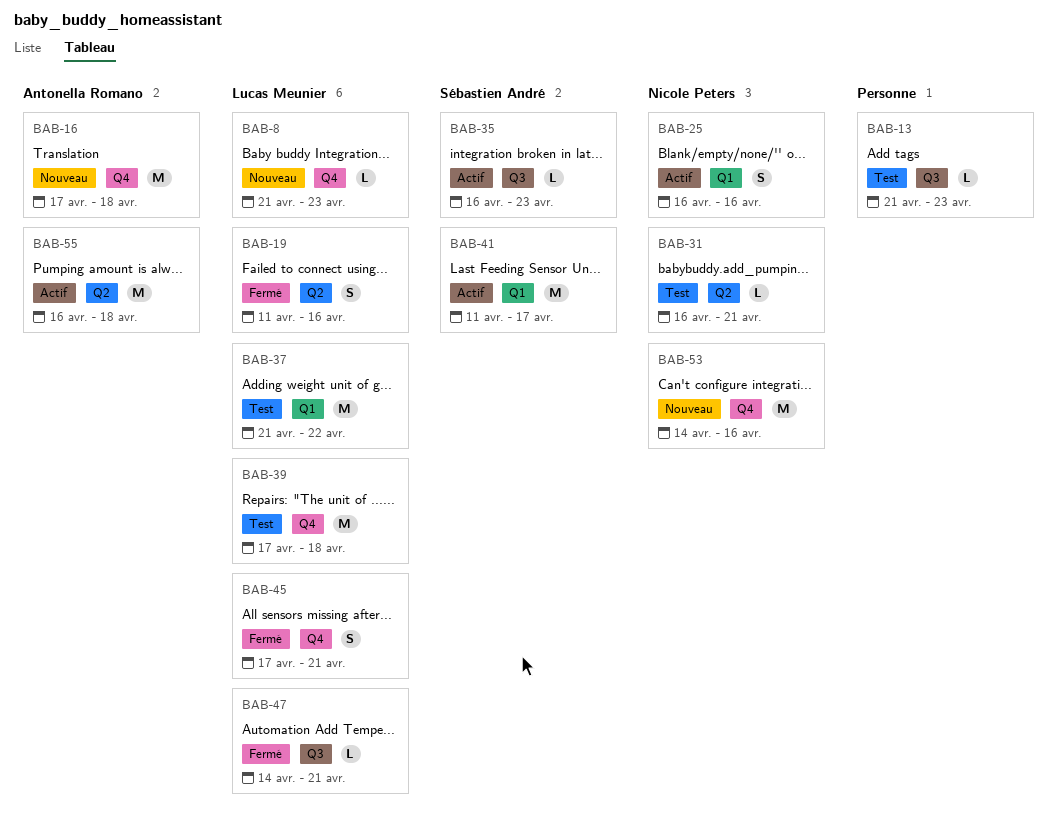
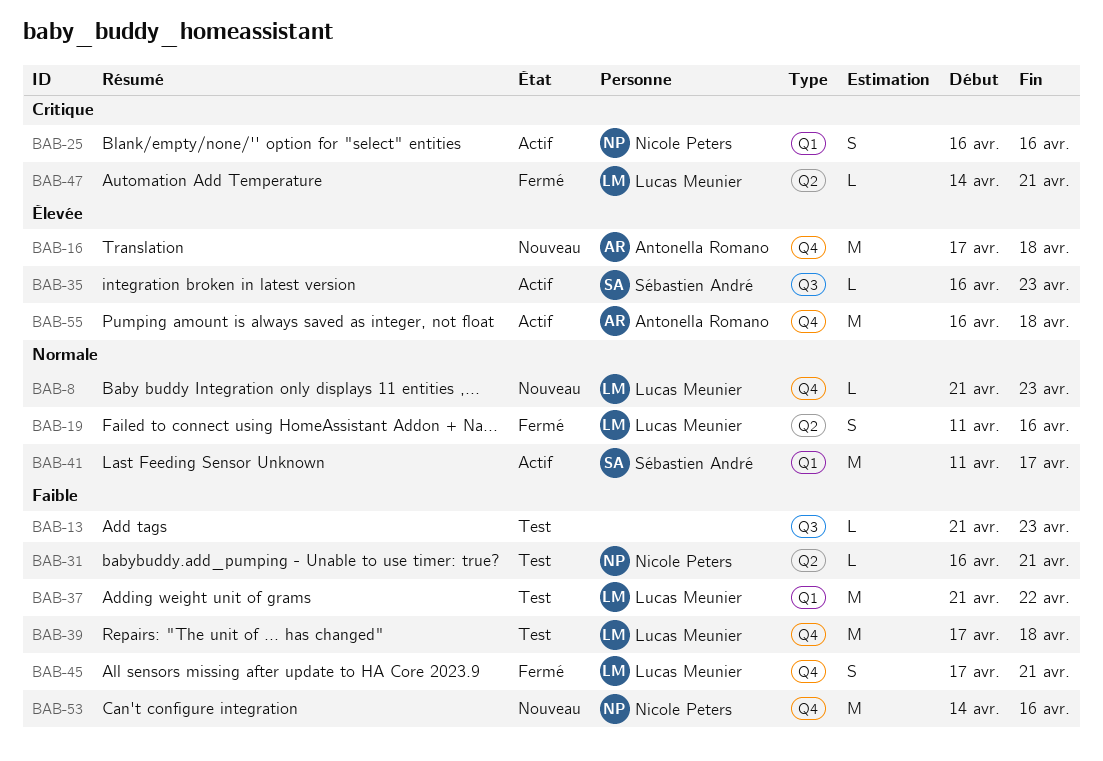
BAB-47, label: Q3 -> Q2
BAB-55, label: Q2 -> Q4

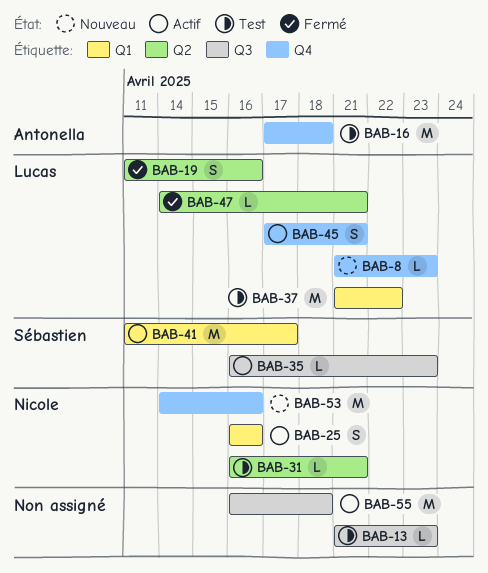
BAB-16, status: Nouveau -> Test
BAB-39: present -> none
BAB-45, status: Fermé -> Actif
BAB-55, owner: Antonella Romano -> none
BAB-55, label: Q4 -> Q3

